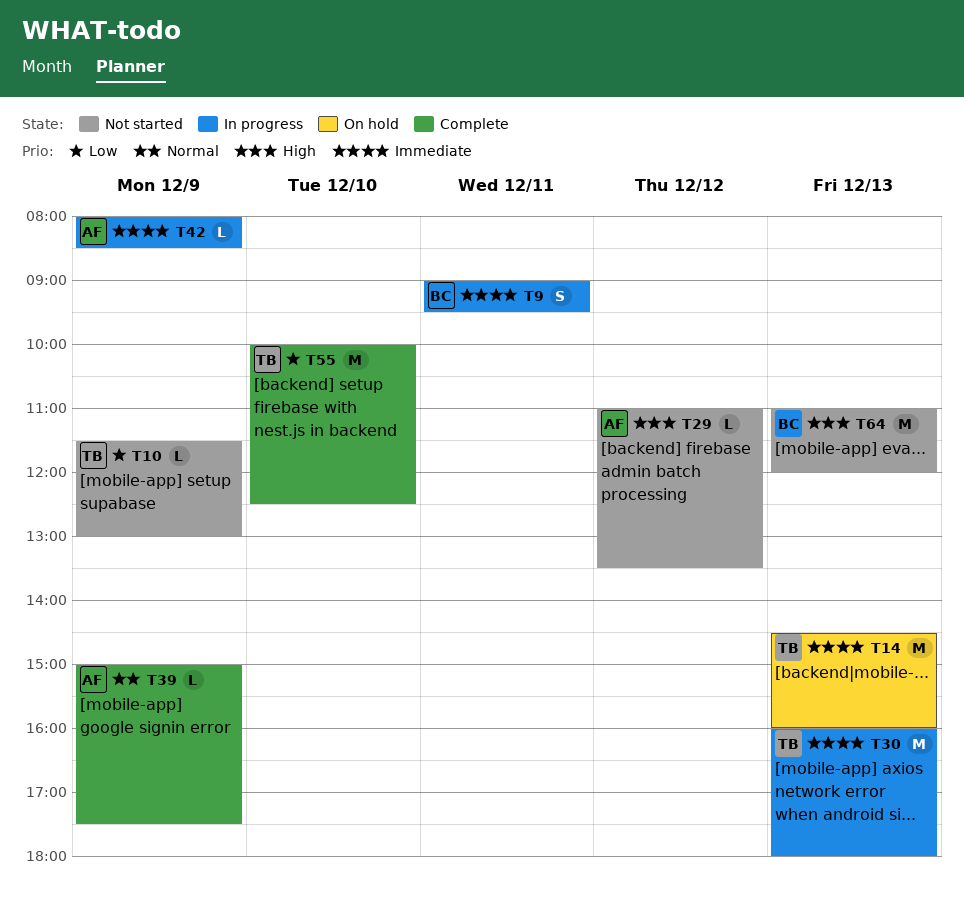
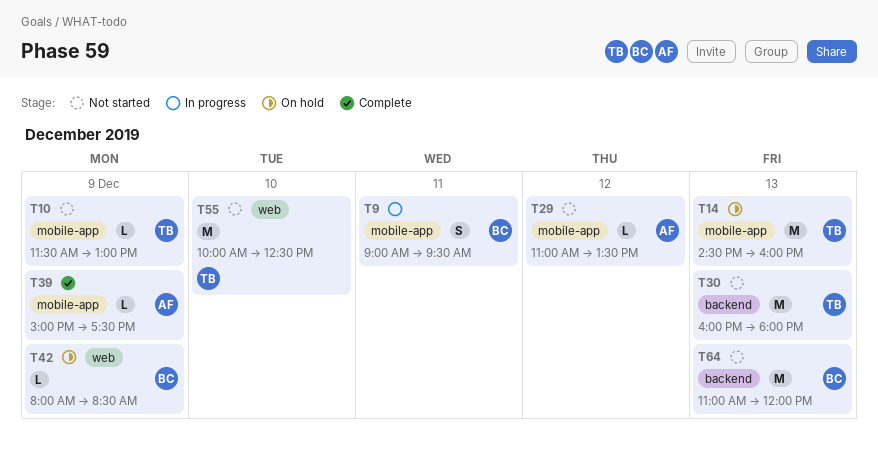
T30, status: In progress -> Not started
T42, status: In progress -> On hold
T42, owner: AF -> BC
T55, status: Complete -> Not started

